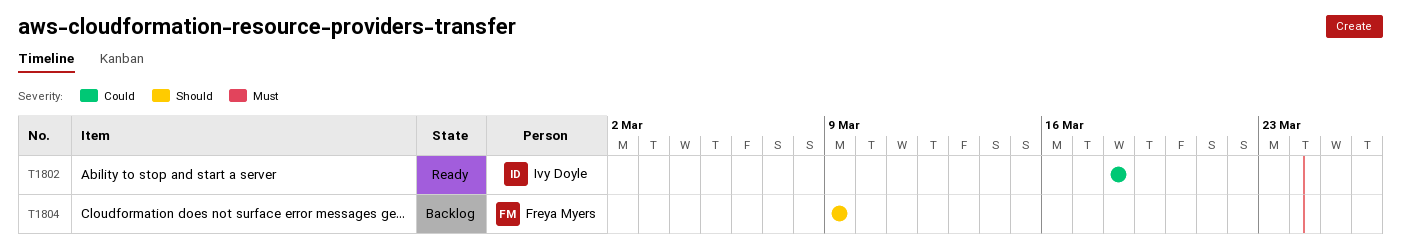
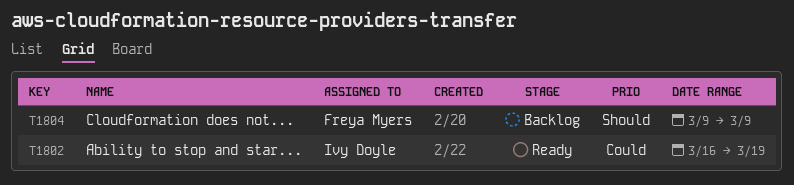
T1802, start: Mar 18 -> Mar 16
T1802, due: Mar 18 -> Mar 19

